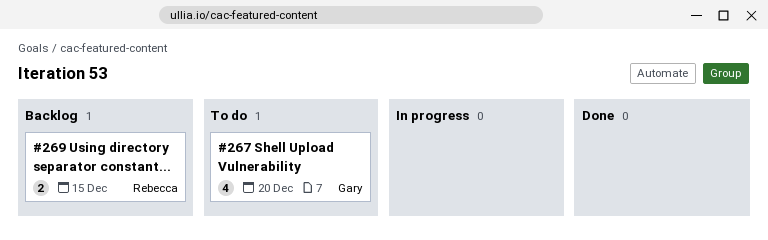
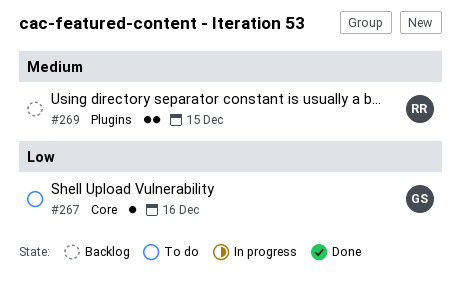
#267, estimate: 4 -> 1
#267, due: Dec 20 -> Dec 16

